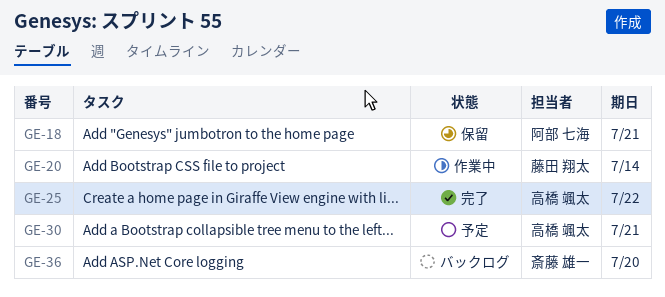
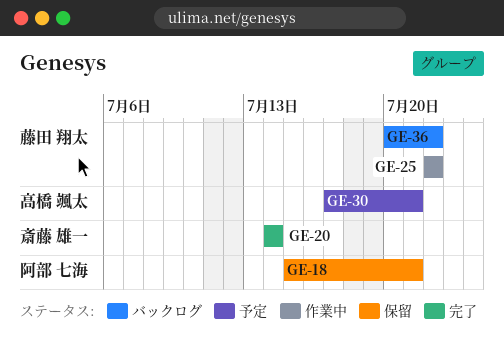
GE-20, status: 作業中 -> 完了
GE-20, owner: 藤田 翔太 -> 斎藤 雄一
GE-25, status: 完了 -> 作業中
GE-25, owner: 高橋 颯太 -> 藤田 翔太
GE-36, owner: 斎藤 雄一 -> 藤田 翔太
GE-36, due: Jul 20 -> Jul 22

